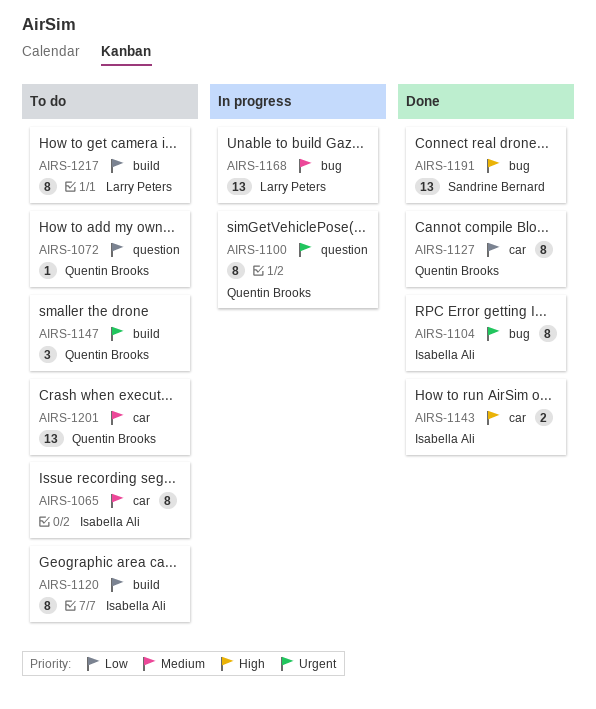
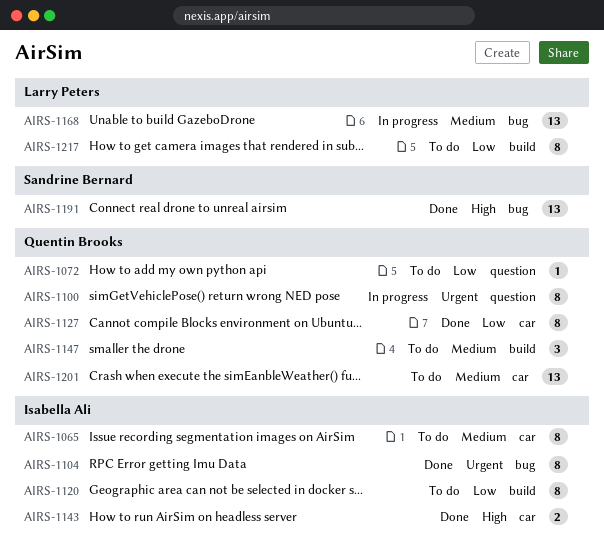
AIRS-1147, priority: Urgent -> Medium

